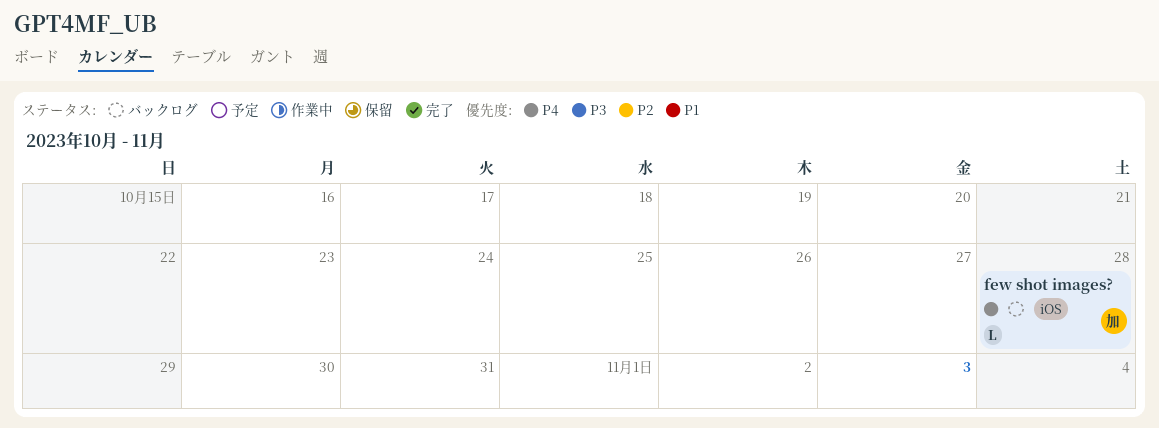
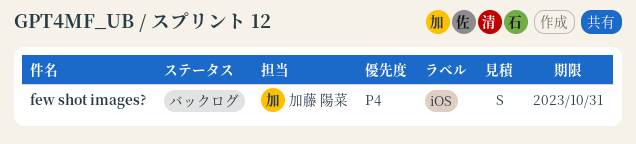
few shot images?, estimate: L -> S
few shot images?, due: Oct 28 -> Oct 31

